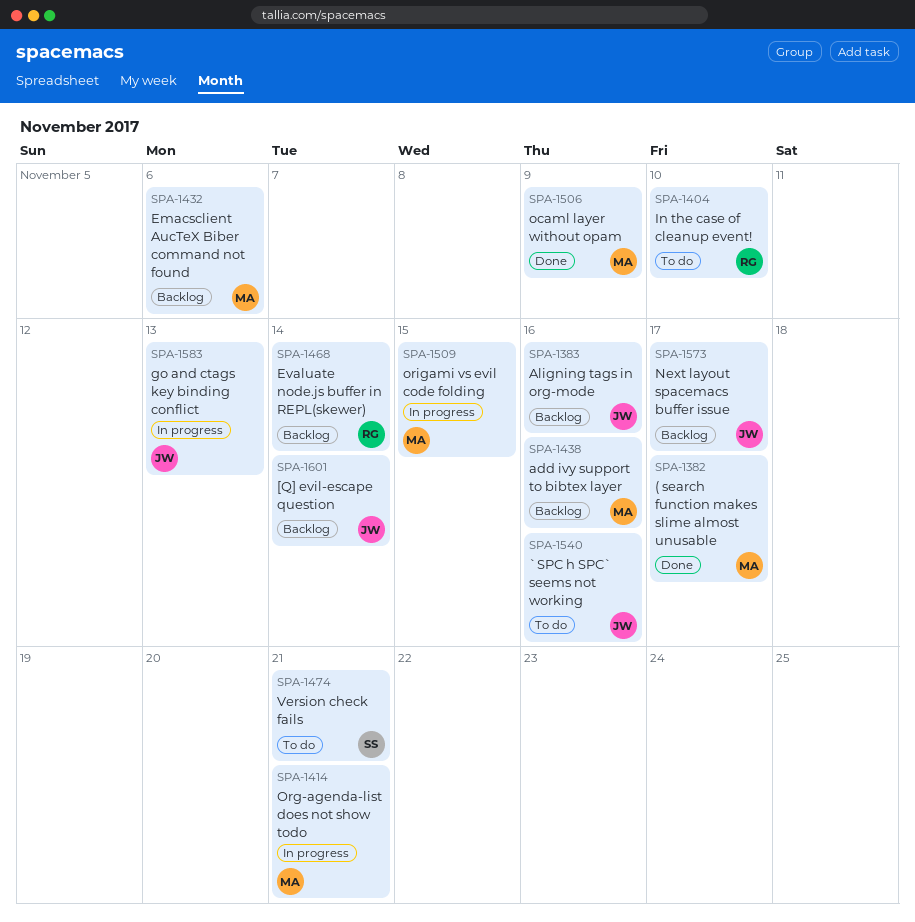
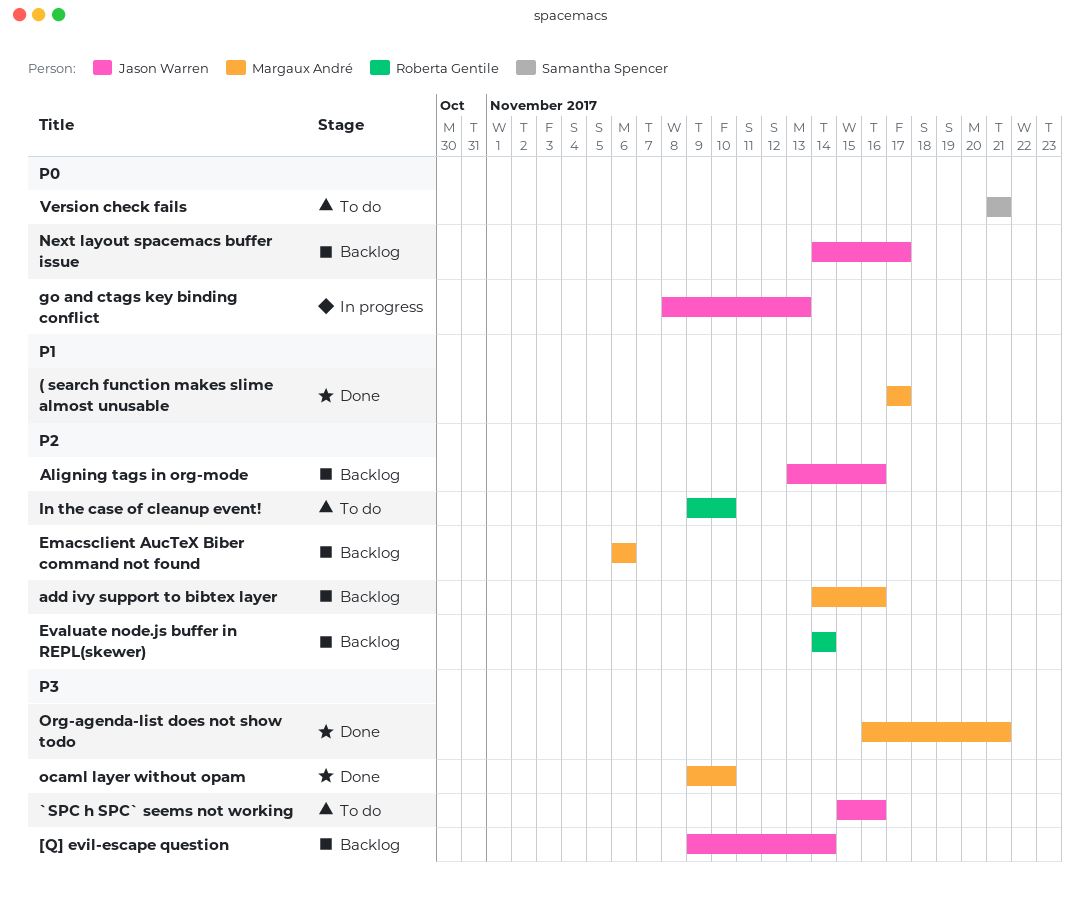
ocaml layer without opam, due: Nov 9 -> Nov 10
Org-agenda-list does not show todo, status: In progress -> Done
origami vs evil code folding: present -> none

